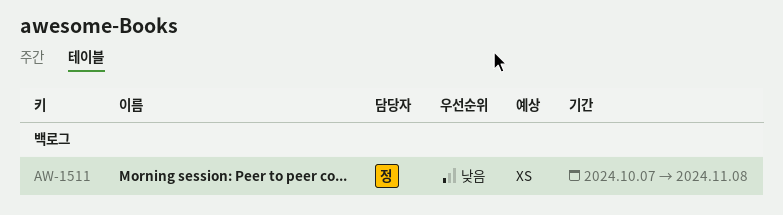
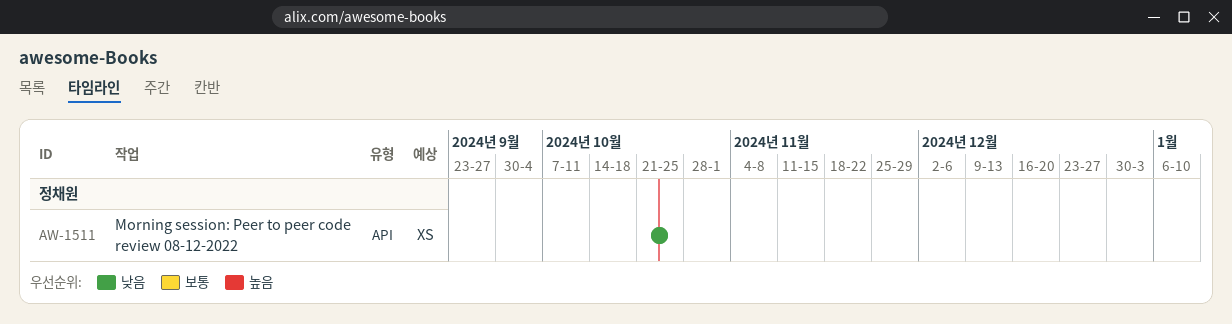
AW-1511, start: Oct 7 -> Oct 21
AW-1511, due: Nov 8 -> Oct 25

